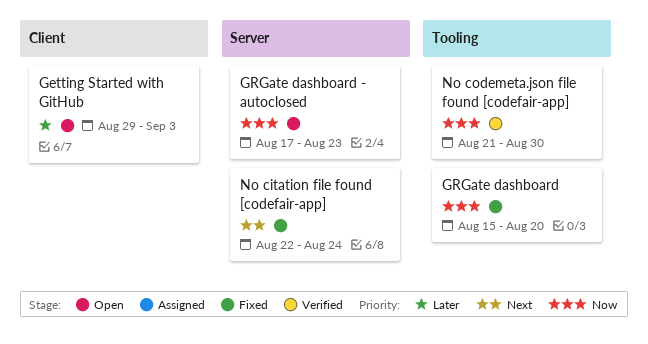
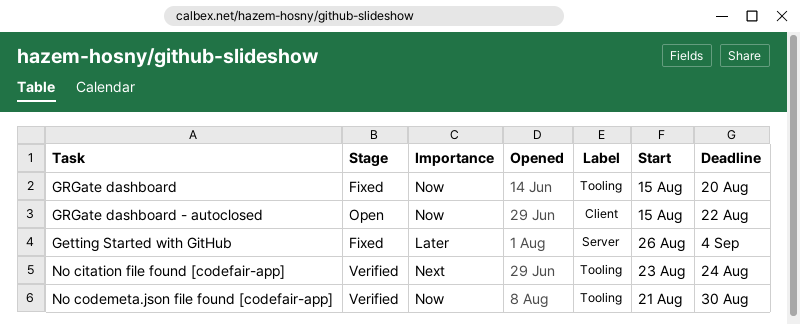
Getting Started with GitHub, status: Open -> Fixed
Getting Started with GitHub, label: Client -> Server
Getting Started with GitHub, start: Aug 29 -> Aug 26
Getting Started with GitHub, due: Sep 3 -> Sep 4
GRGate dashboard - autoclosed, label: Server -> Client
GRGate dashboard - autoclosed, start: Aug 17 -> Aug 15
GRGate dashboard - autoclosed, due: Aug 23 -> Aug 22
No citation file found [codefair-app], status: Fixed -> Verified
No citation file found [codefair-app], label: Server -> Tooling
No citation file found [codefair-app], start: Aug 22 -> Aug 23

